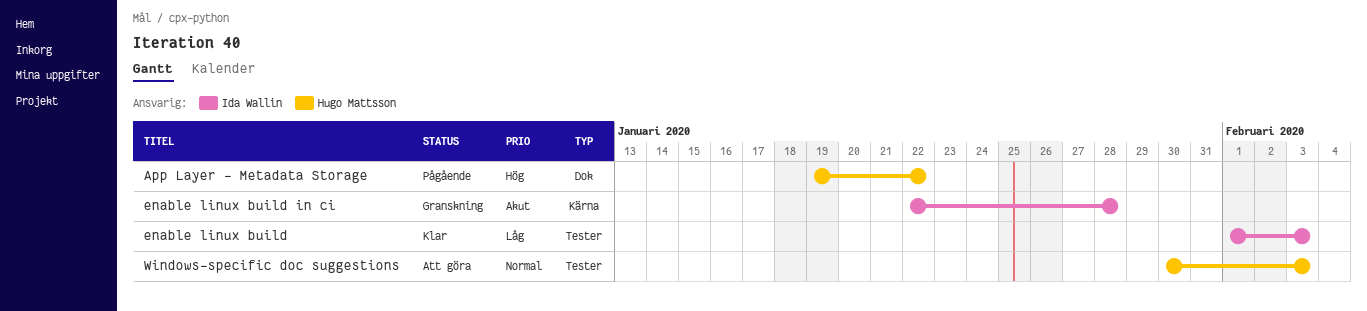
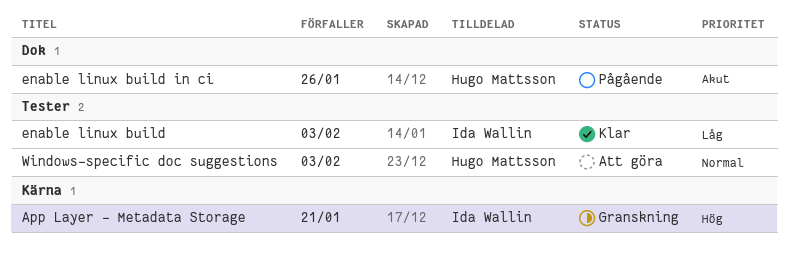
App Layer - Metadata Storage, status: Pågående -> Granskning
App Layer - Metadata Storage, owner: Hugo Mattsson -> Ida Wallin
App Layer - Metadata Storage, label: Dok -> Kärna
App Layer - Metadata Storage, due: Jan 22 -> Jan 21
enable linux build in ci, status: Granskning -> Pågående
enable linux build in ci, owner: Ida Wallin -> Hugo Mattsson
enable linux build in ci, label: Kärna -> Dok
enable linux build in ci, due: Jan 28 -> Jan 26

